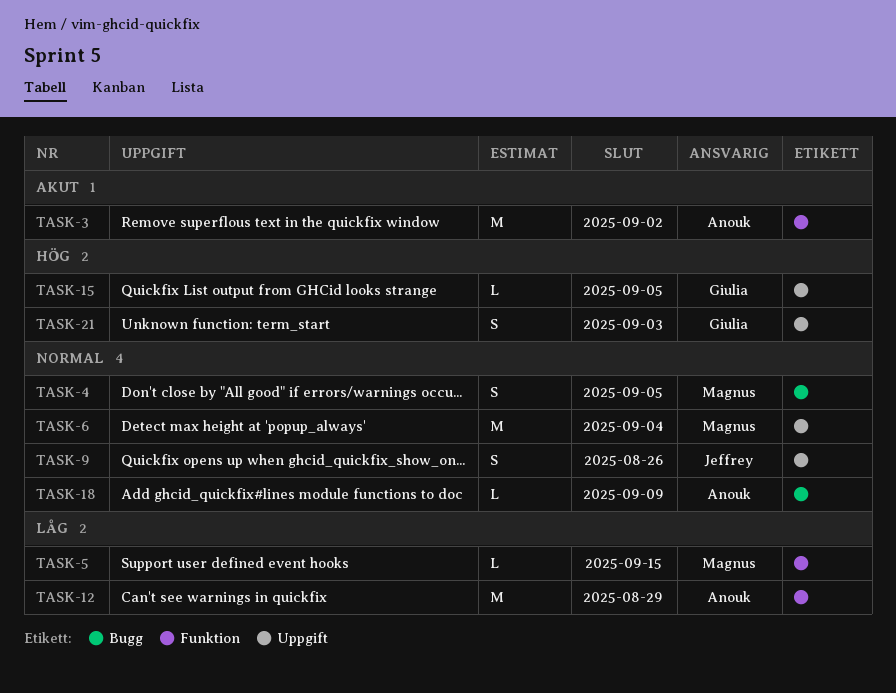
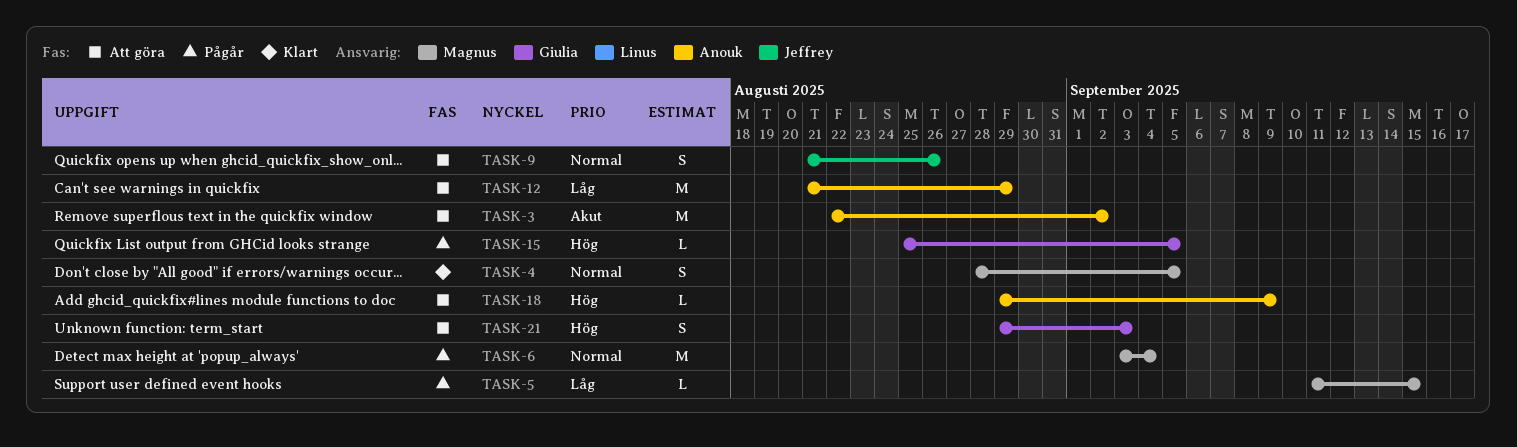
TASK-18, priority: Normal -> Hög

